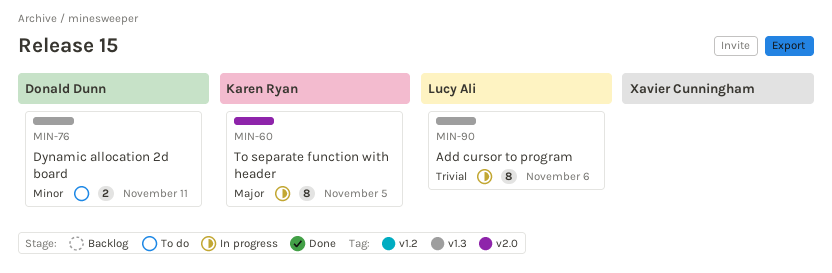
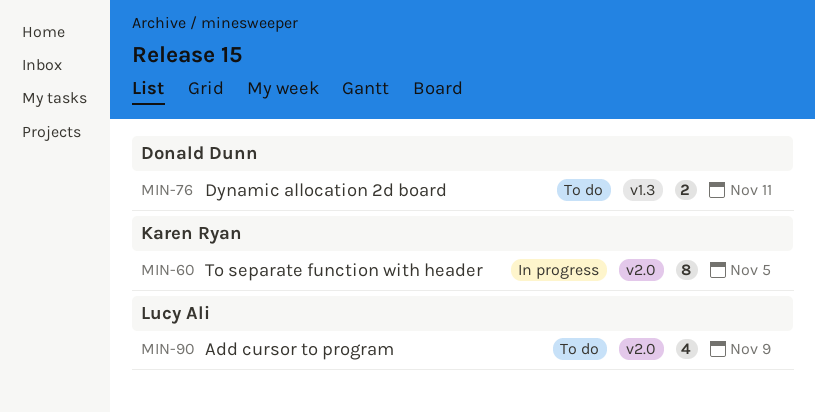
MIN-90, status: In progress -> To do
MIN-90, label: v1.3 -> v2.0
MIN-90, estimate: 8 -> 4
MIN-90, due: Nov 6 -> Nov 9

